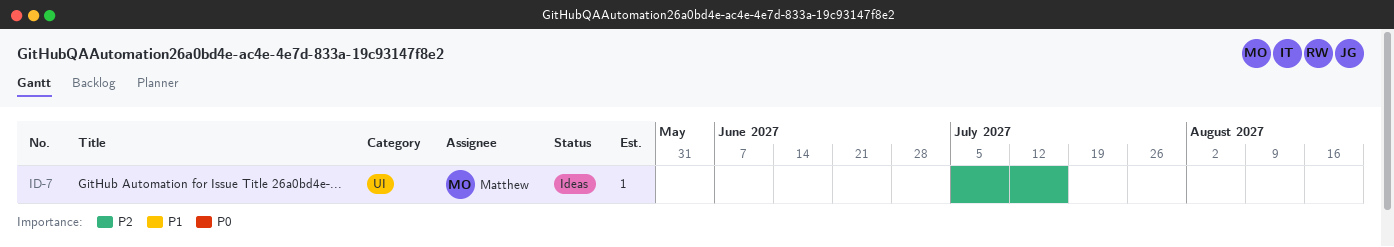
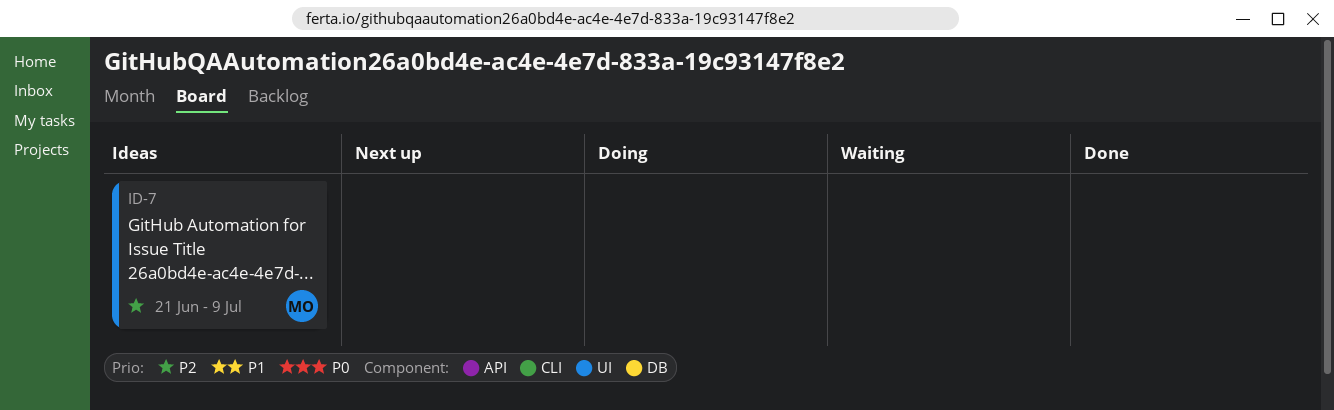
ID-7, start: Jul 5 -> Jun 21
ID-7, due: Jul 16 -> Jul 9

